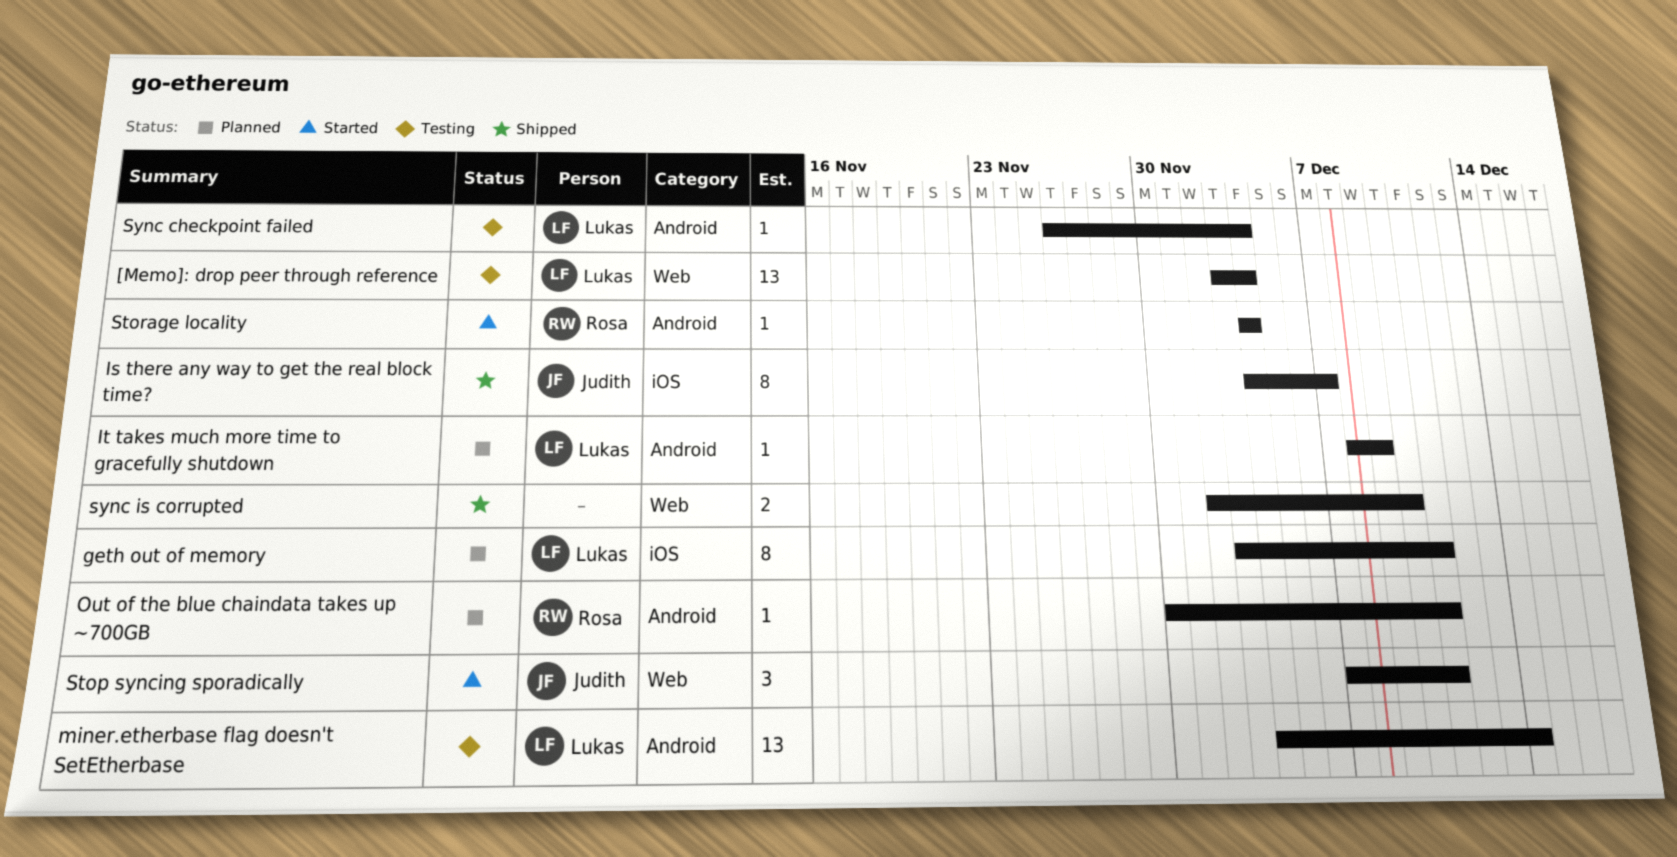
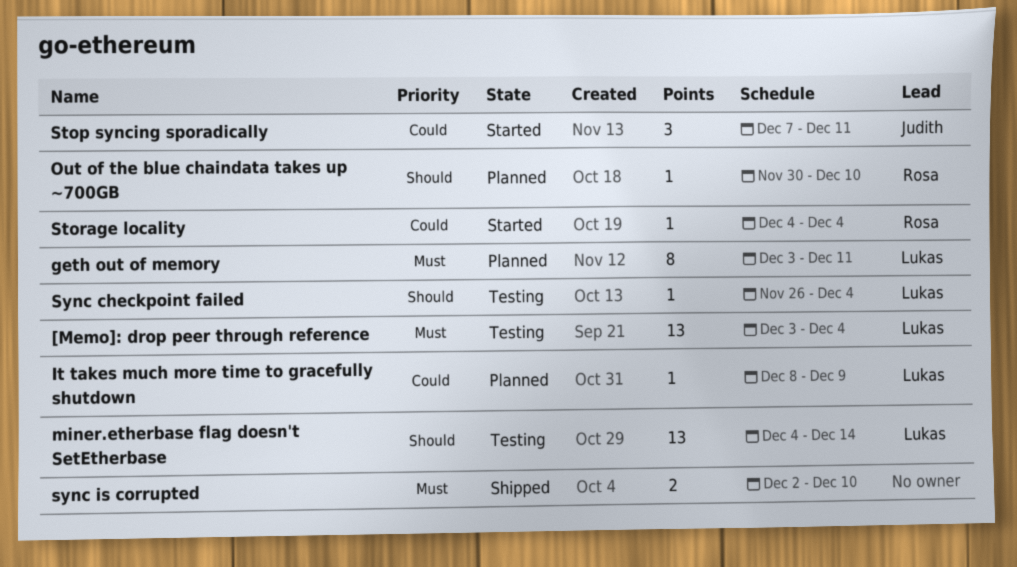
Is there any way to get the real block time?: present -> none
Out of the blue chaindata takes up ~700GB, due: Dec 11 -> Dec 10

